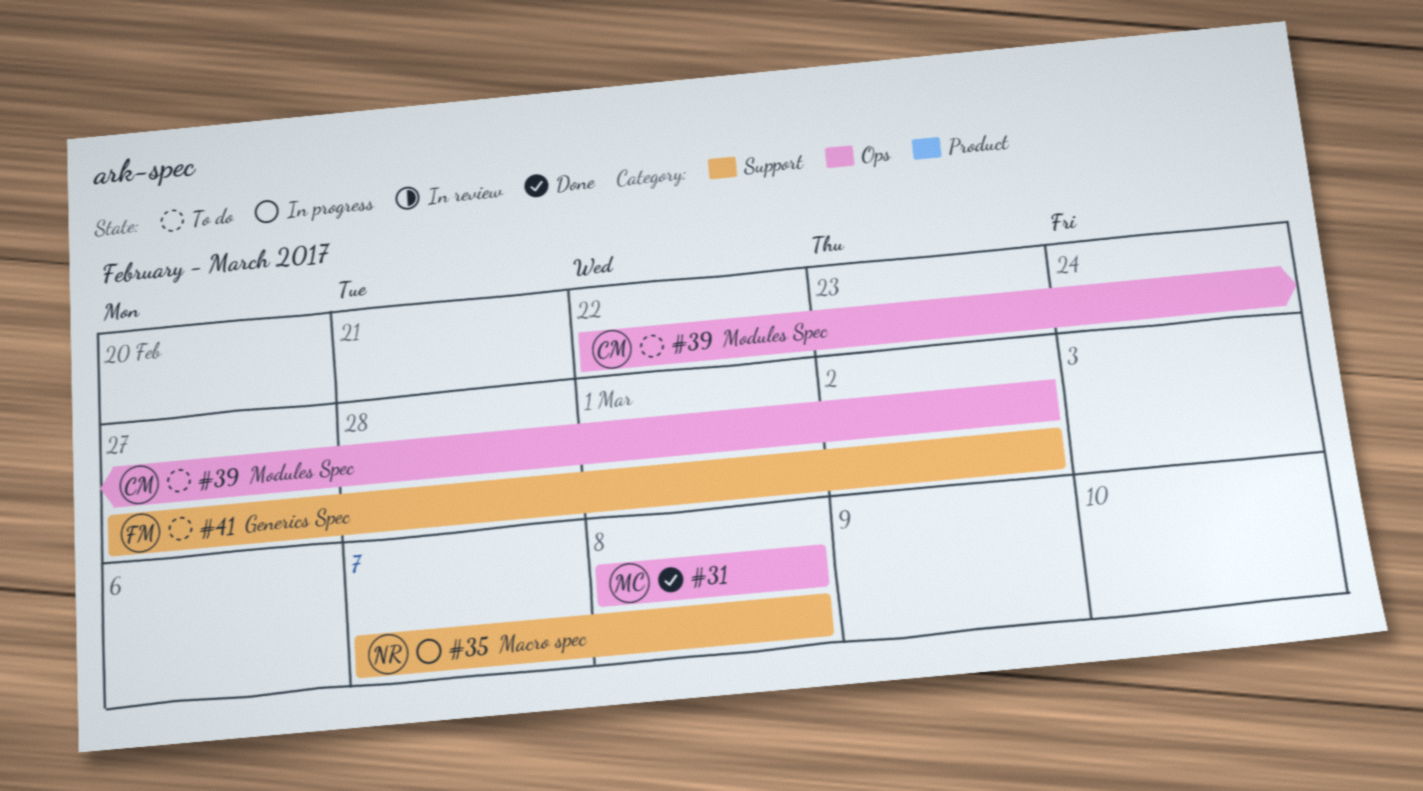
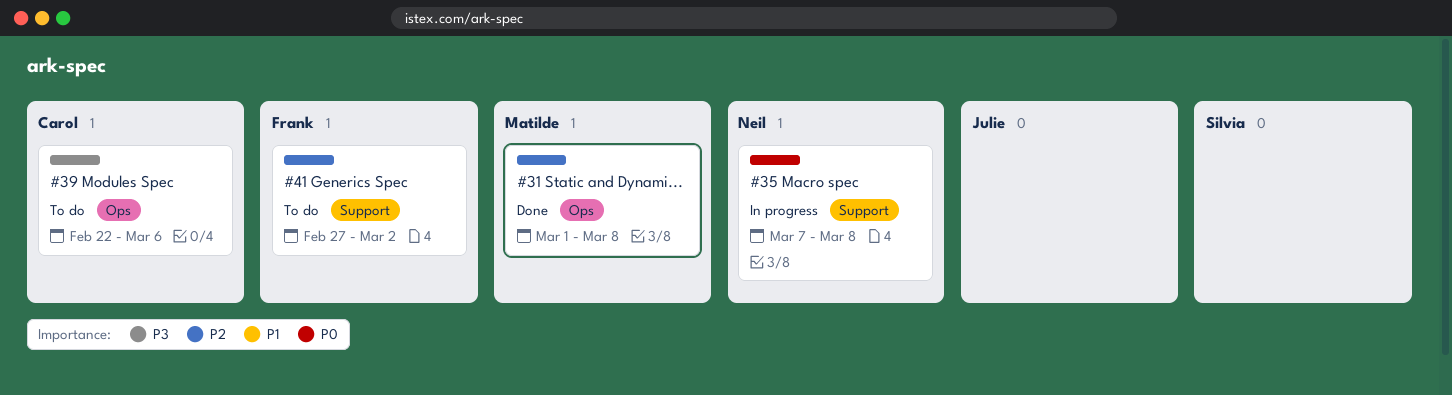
#31, start: Mar 8 -> Mar 1
#39, due: Mar 2 -> Mar 6

